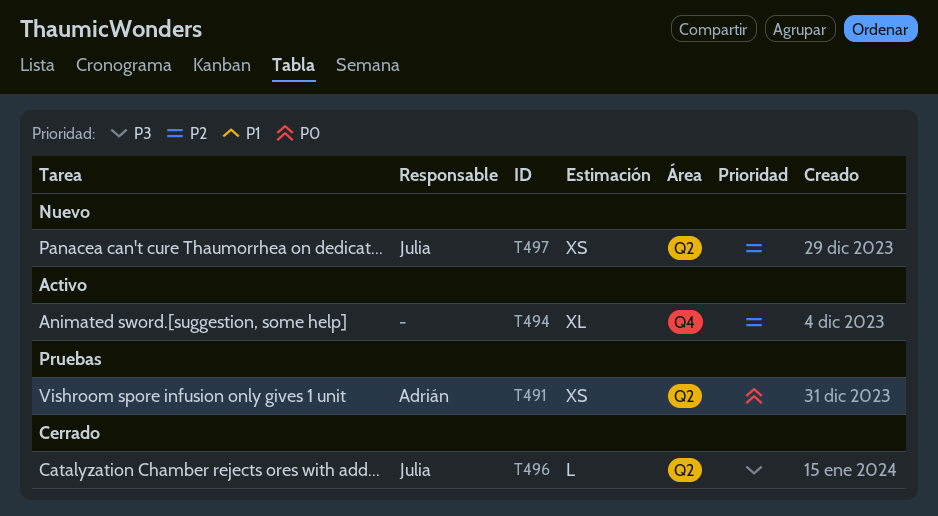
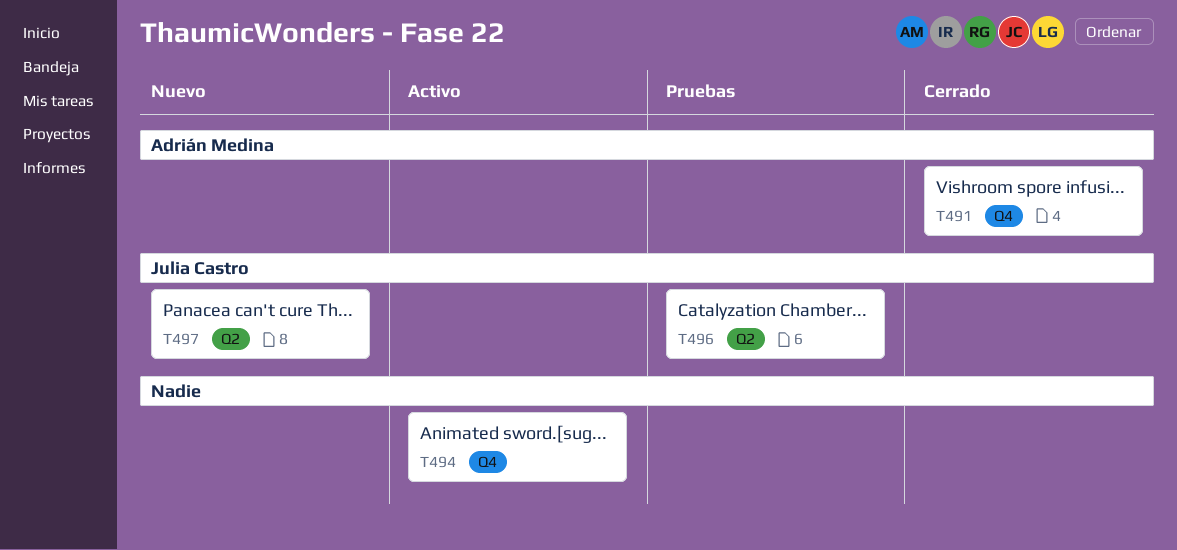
T491, status: Pruebas -> Cerrado
T491, label: Q2 -> Q4
T496, status: Cerrado -> Pruebas

